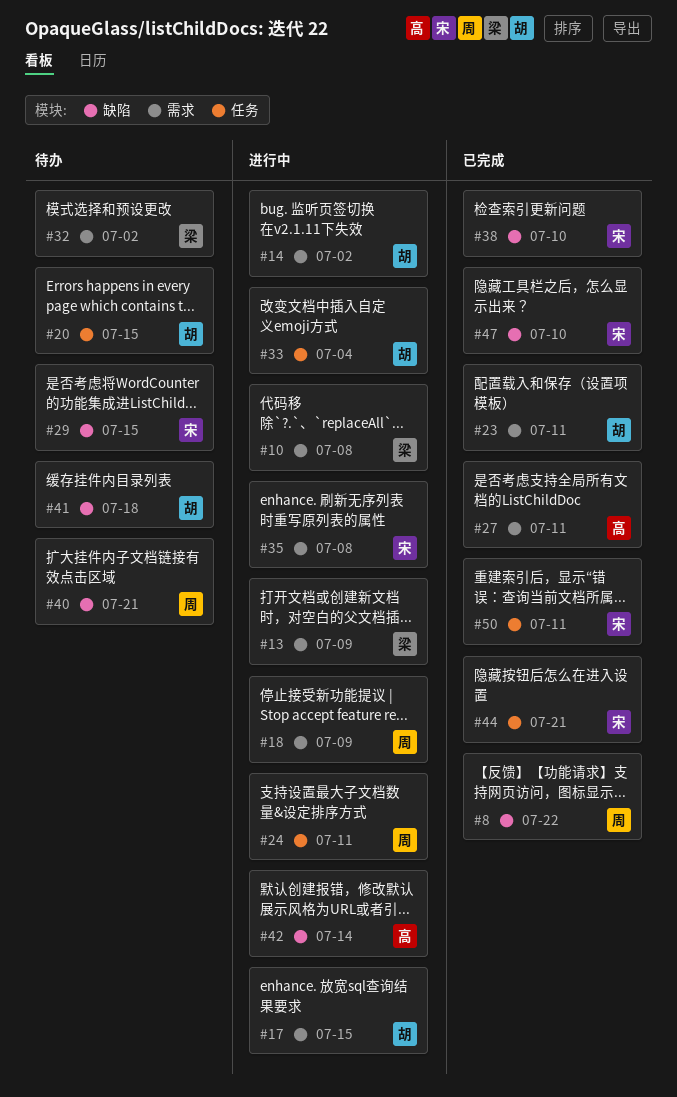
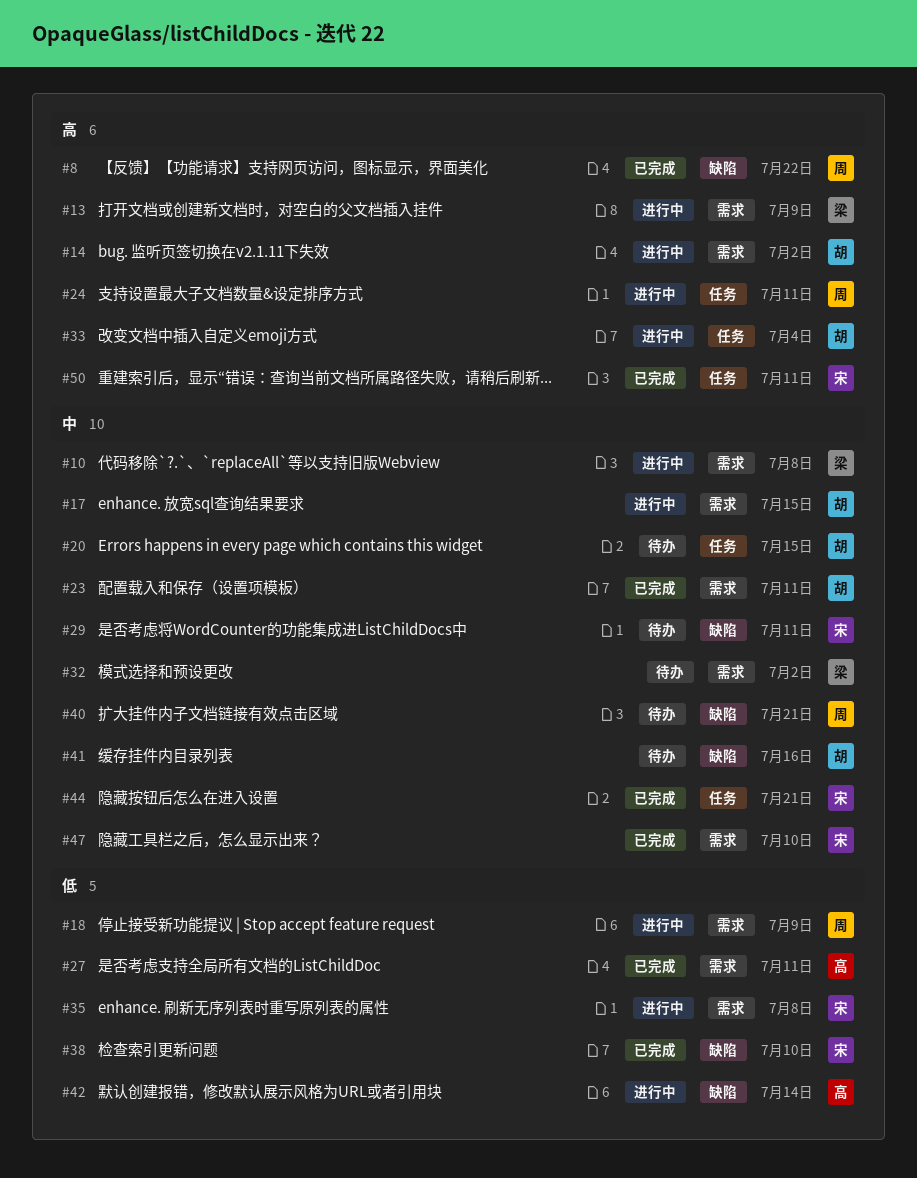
#29, due: Jul 15 -> Jul 11
#41, due: Jul 18 -> Jul 16
#47, label: 缺陷 -> 需求

